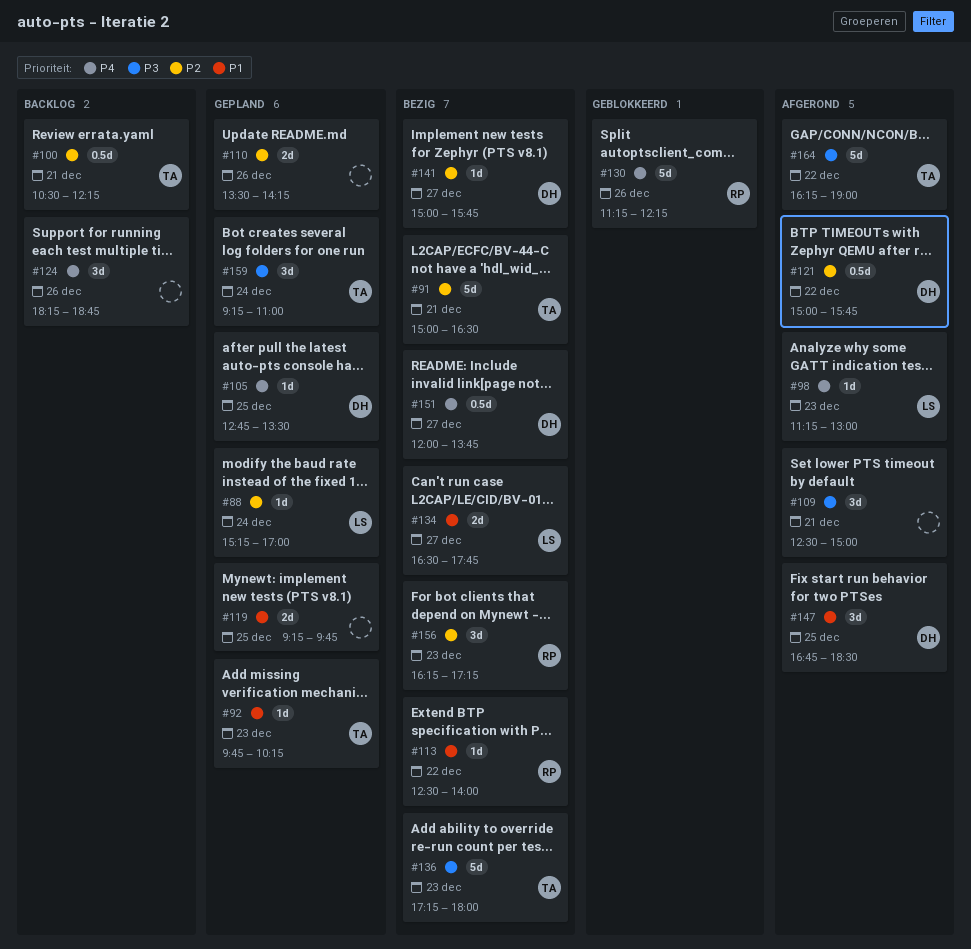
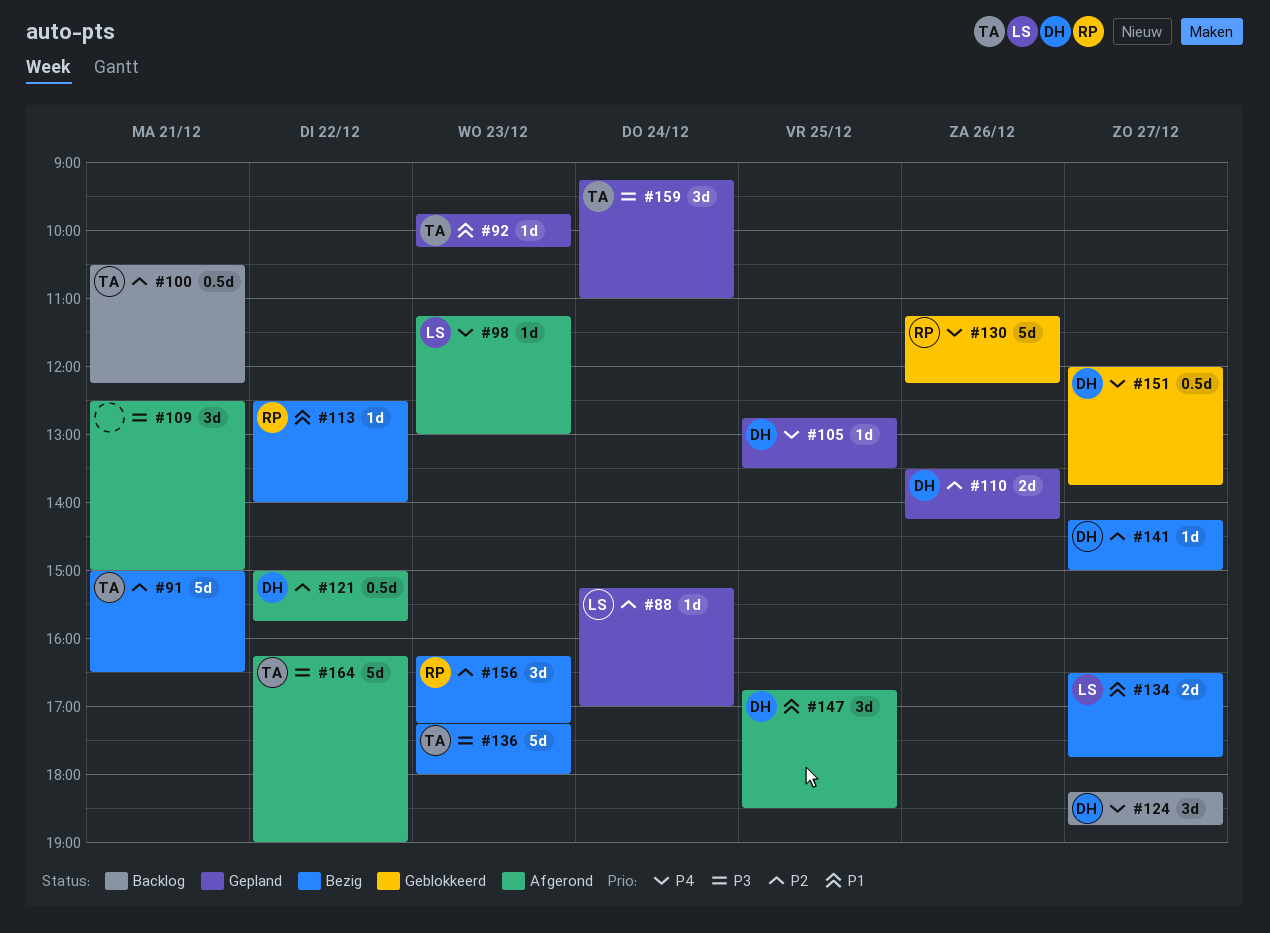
#110, owner: none -> DH
#119: present -> none
#124, owner: none -> DH
#124, day: Dec 26 -> Dec 27
#141, begins: 15:00 -> 14:15
#141, ends: 15:45 -> 15:00
#151, status: Bezig -> Geblokkeerd

